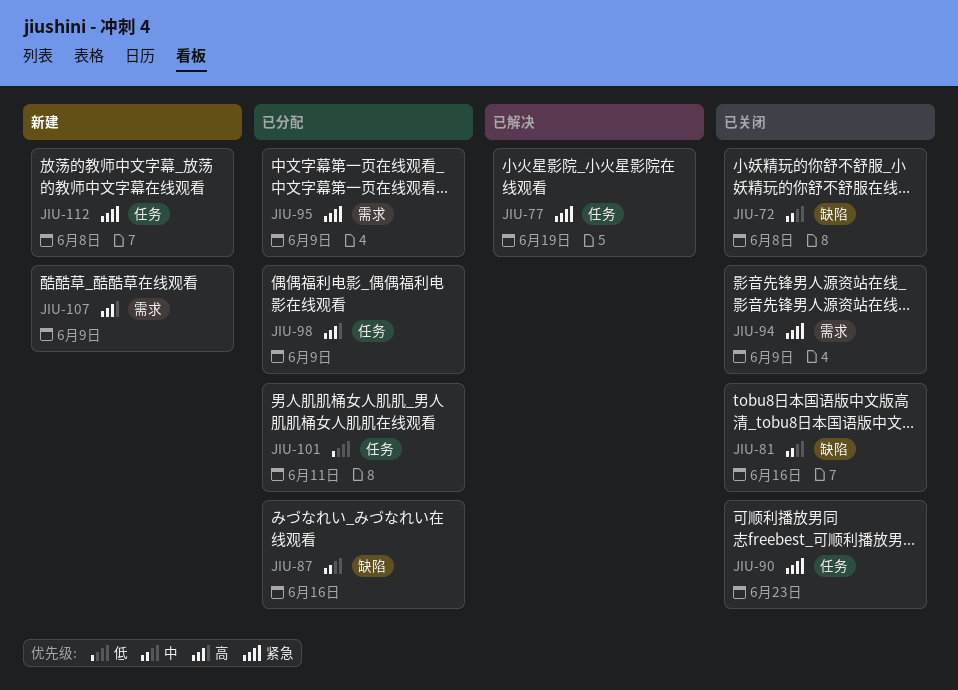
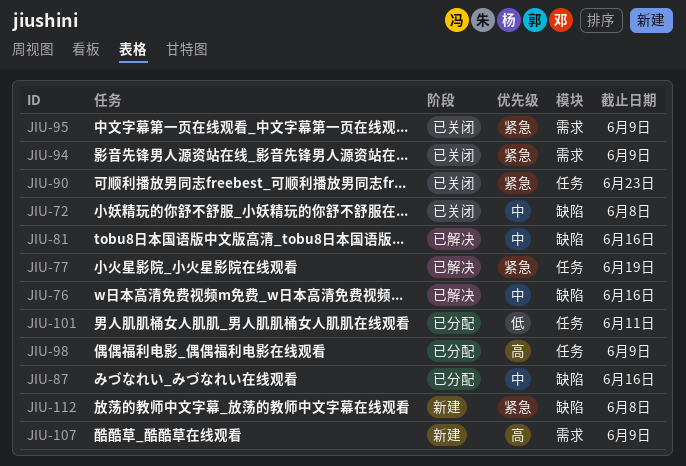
JIU-76: none -> present
JIU-81, status: 已关闭 -> 已解决
JIU-95, status: 已分配 -> 已关闭
JIU-112, label: 任务 -> 缺陷

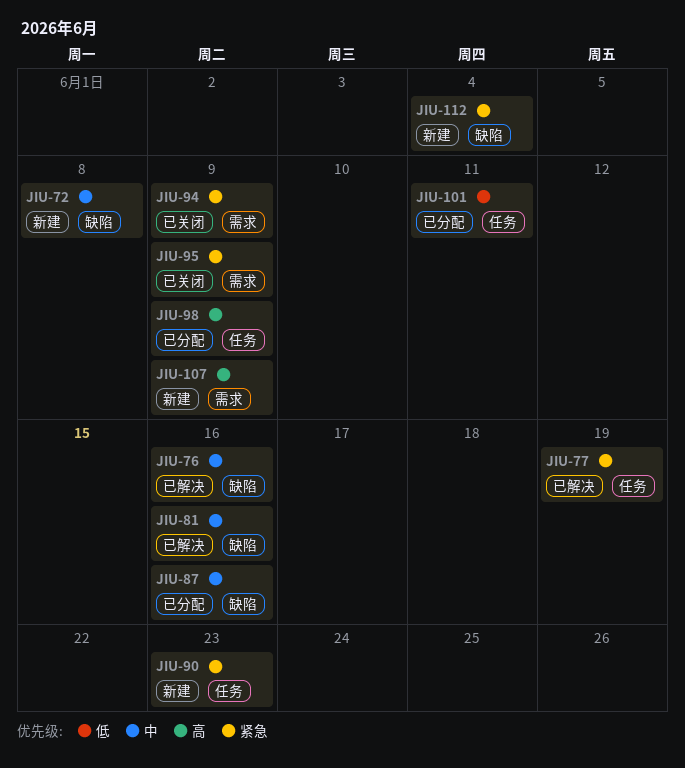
JIU-72, status: 已关闭 -> 新建
JIU-90, status: 已关闭 -> 新建
JIU-112, due: Jun 8 -> Jun 4

